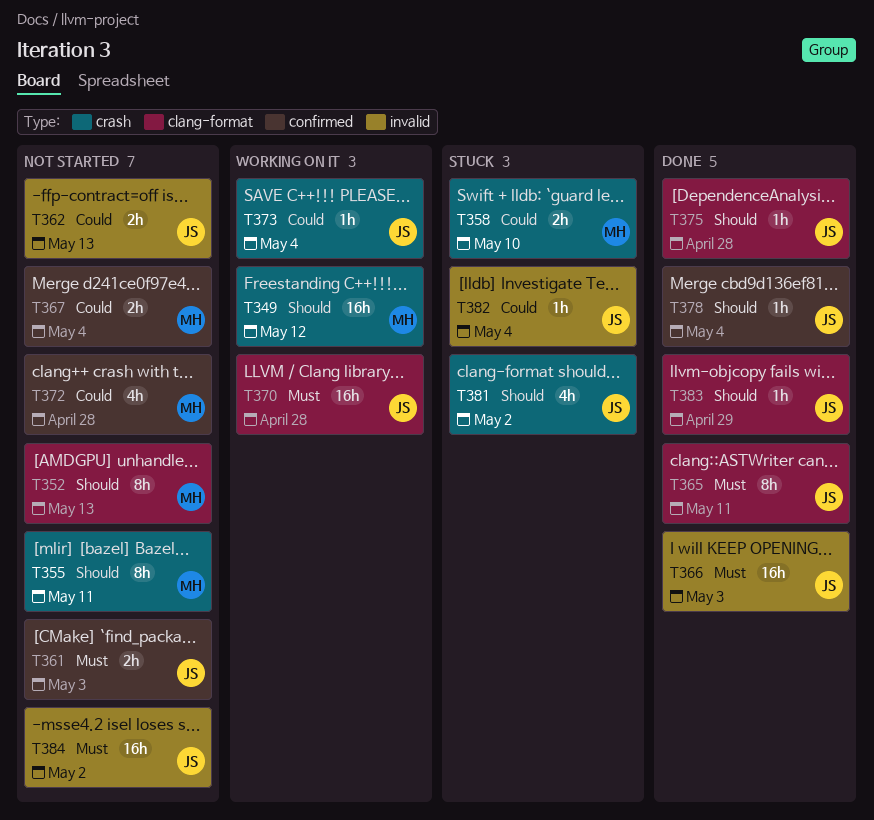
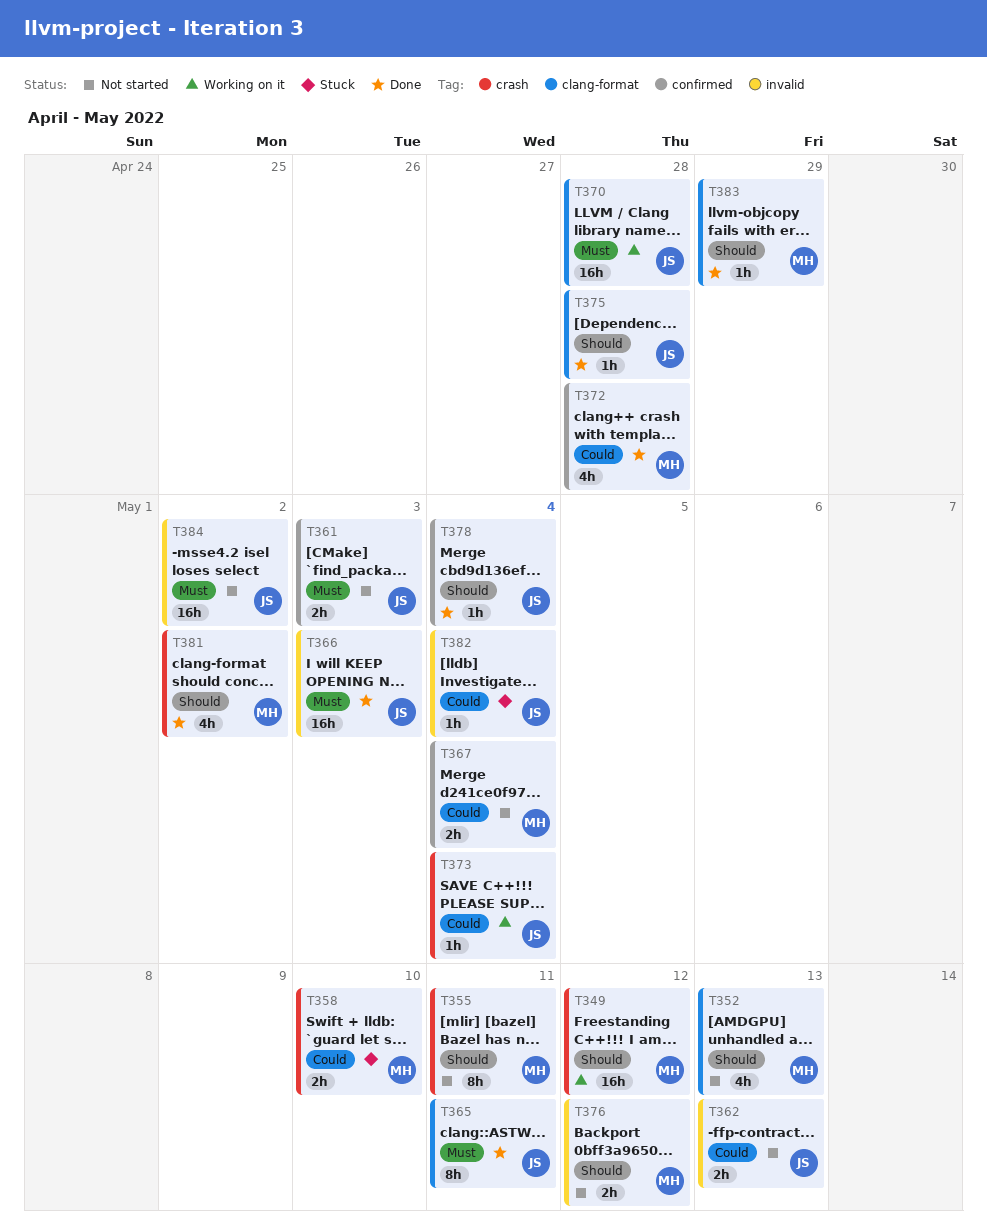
T352, estimate: 8h -> 4h
T372, status: Not started -> Done
T376: none -> present
T381, status: Stuck -> Done
T381, owner: JS -> MH
T383, owner: JS -> MH

